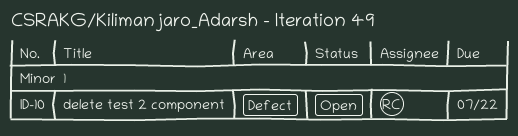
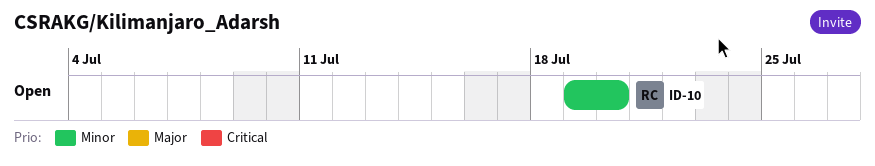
ID-10, due: Jul 22 -> Jul 20

